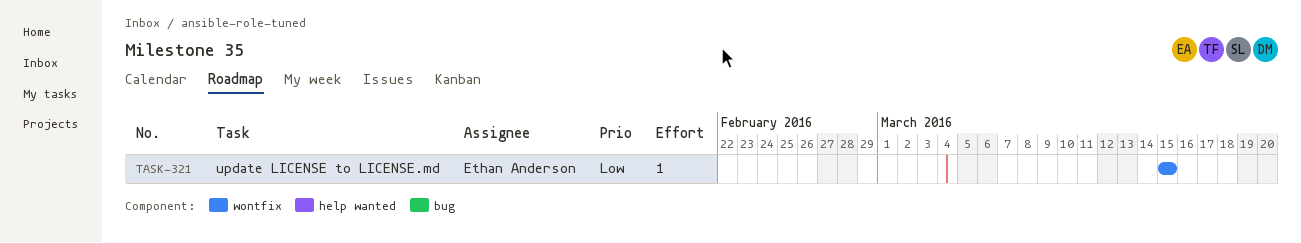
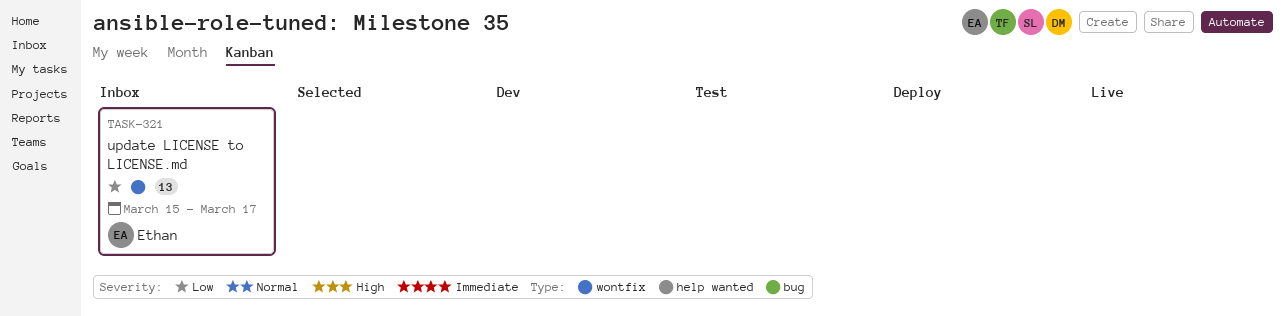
TASK-321, estimate: 1 -> 13
TASK-321, due: Mar 15 -> Mar 17

